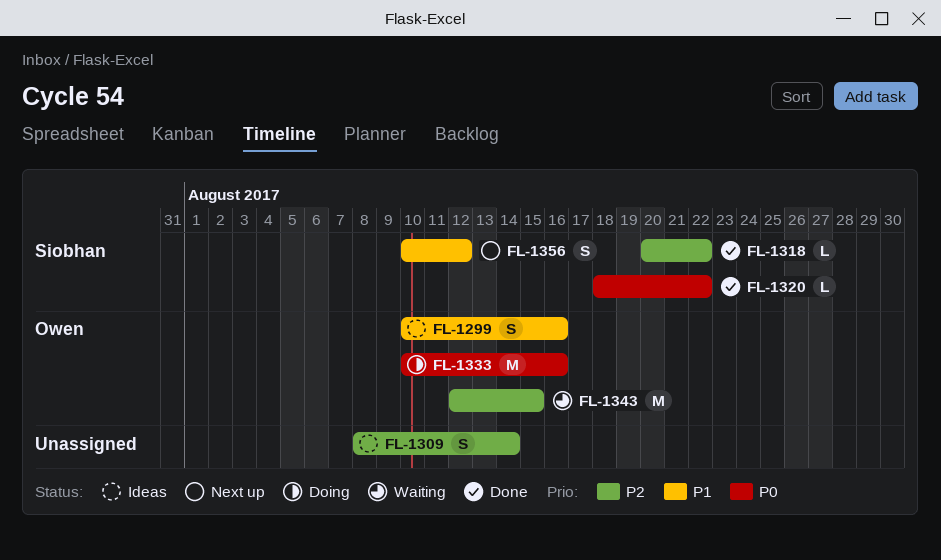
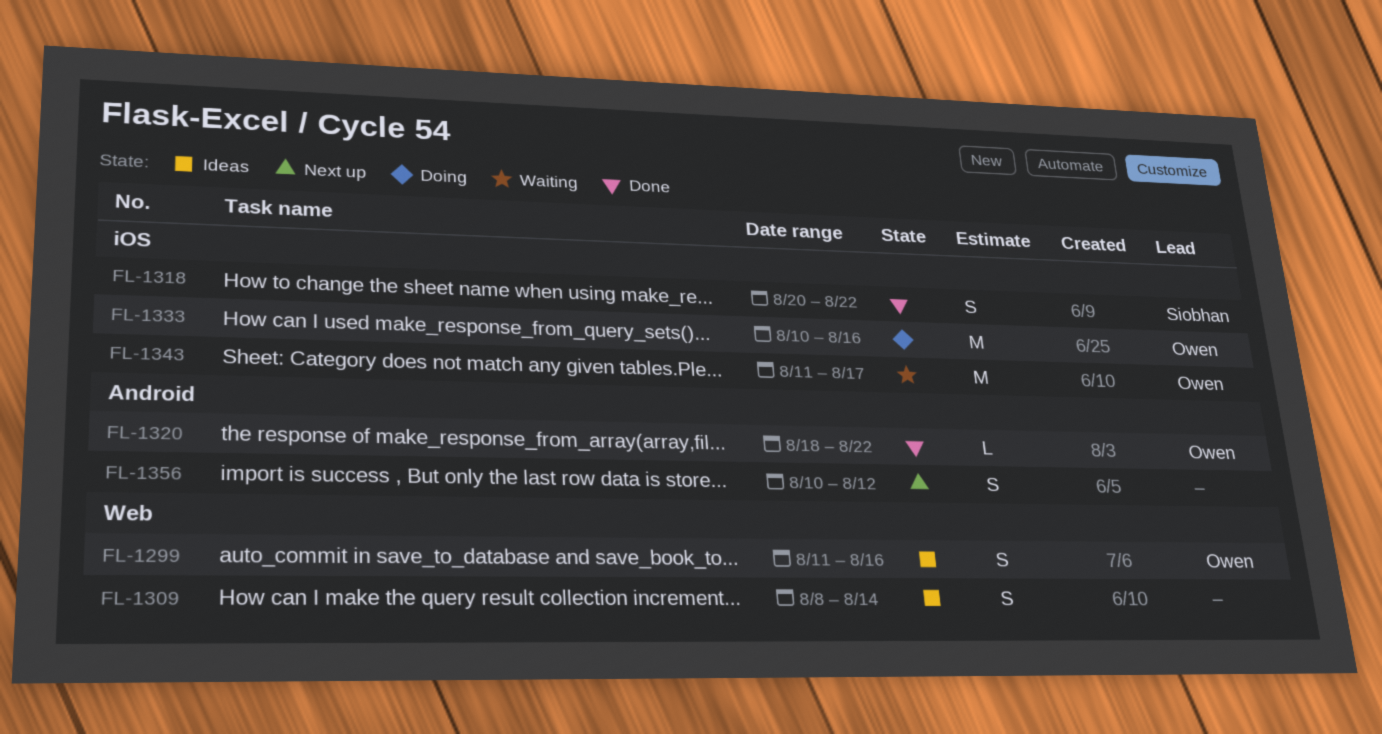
FL-1299, start: Aug 10 -> Aug 11
FL-1318, estimate: L -> S
FL-1320, owner: Siobhan -> Owen
FL-1343, start: Aug 12 -> Aug 11
FL-1343, due: Aug 15 -> Aug 17
FL-1356, owner: Siobhan -> none

